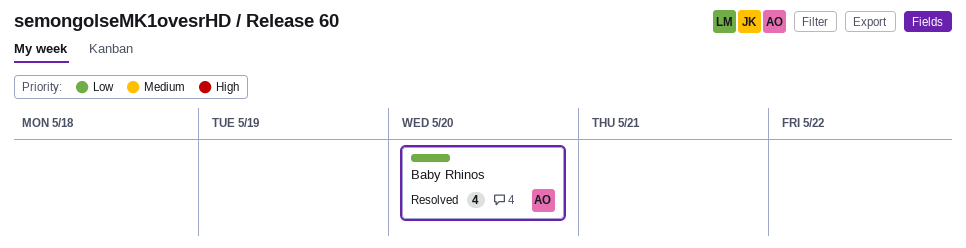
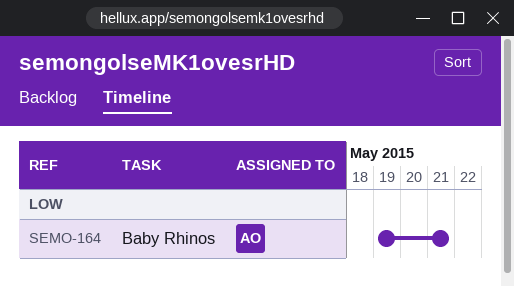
Baby Rhinos, due: May 20 -> May 21

